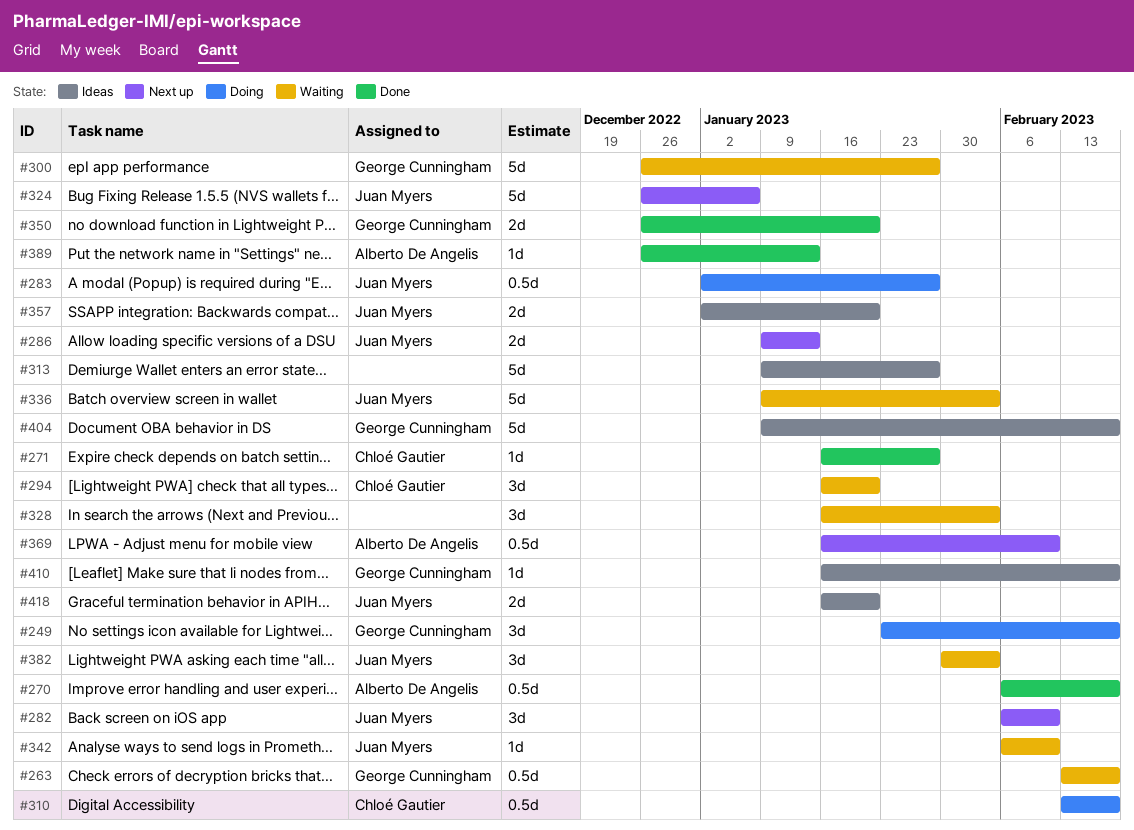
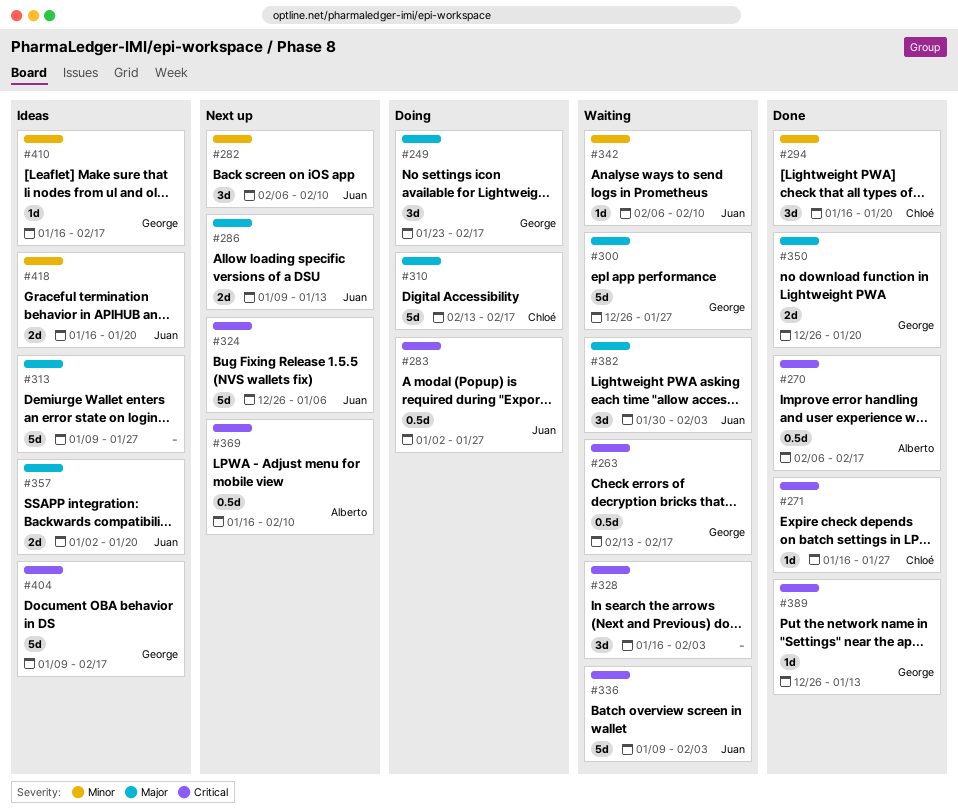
#294, status: Waiting -> Done
#310, estimate: 0.5d -> 5d
#389, owner: Alberto De Angelis -> George Cunningham

